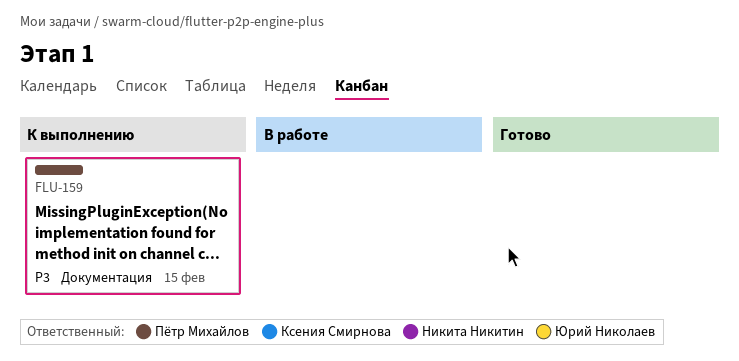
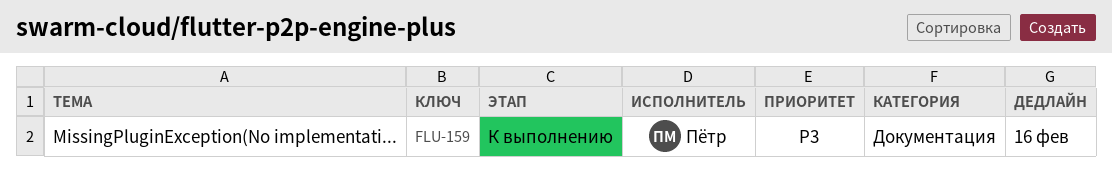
FLU-159, due: Feb 15 -> Feb 16

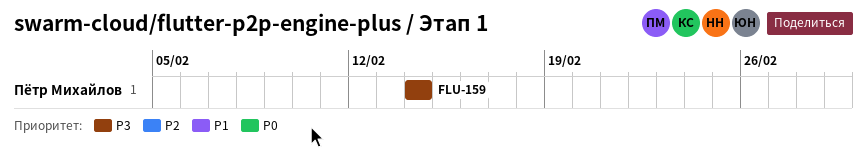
FLU-159, due: Feb 16 -> Feb 14

